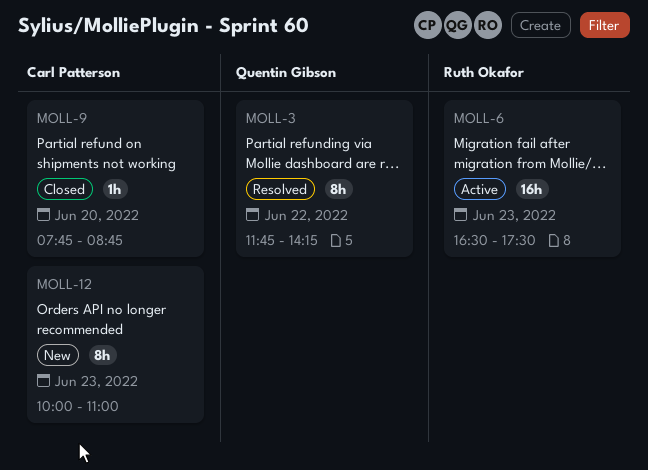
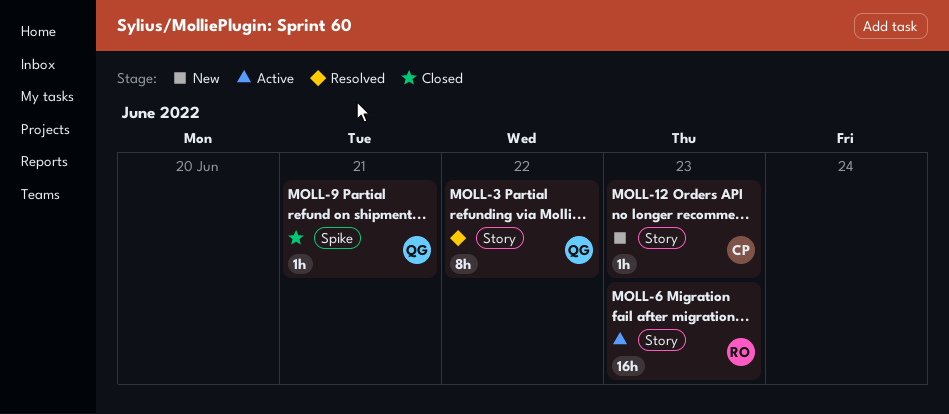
MOLL-9, owner: Carl Patterson -> Quentin Gibson
MOLL-9, day: Jun 20 -> Jun 21
MOLL-12, estimate: 8h -> 1h

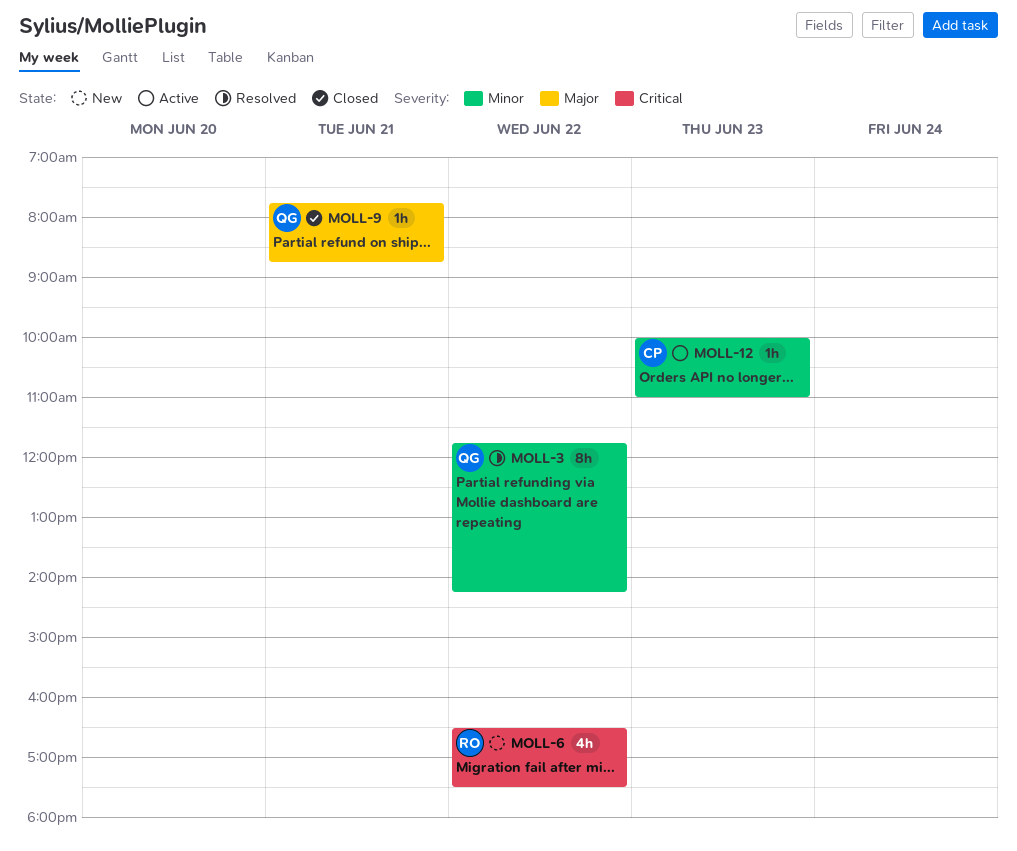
MOLL-6, status: Active -> New
MOLL-6, estimate: 16h -> 4h
MOLL-6, day: Jun 23 -> Jun 22
MOLL-12, status: New -> Active

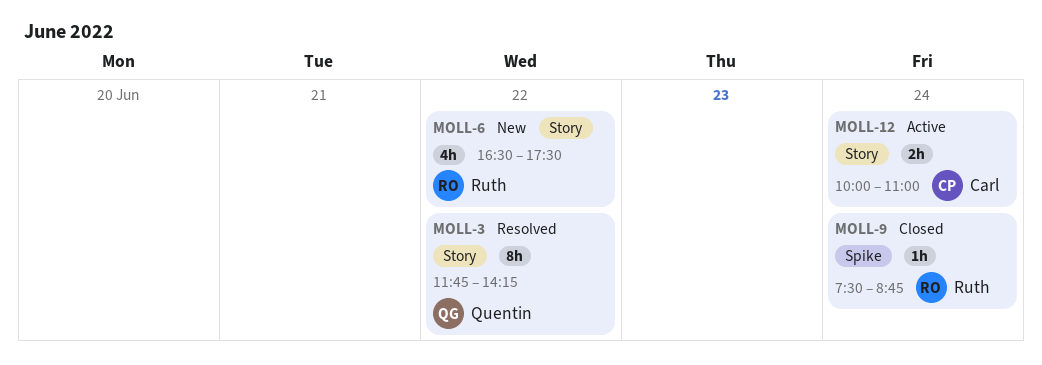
MOLL-9, owner: Quentin -> Ruth
MOLL-9, day: Jun 21 -> Jun 24
MOLL-9, begins: 07:45 -> 07:30
MOLL-12, estimate: 1h -> 2h
MOLL-12, day: Jun 23 -> Jun 24

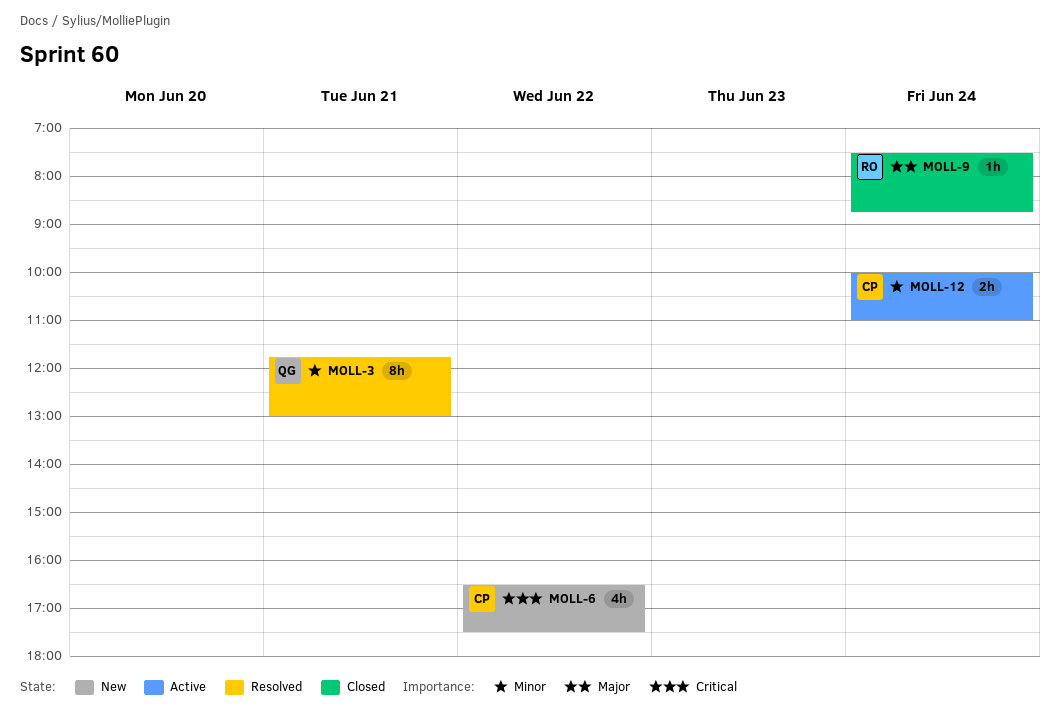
MOLL-3, day: Jun 22 -> Jun 21
MOLL-3, ends: 14:15 -> 13:00
MOLL-6, owner: Ruth -> Carl

